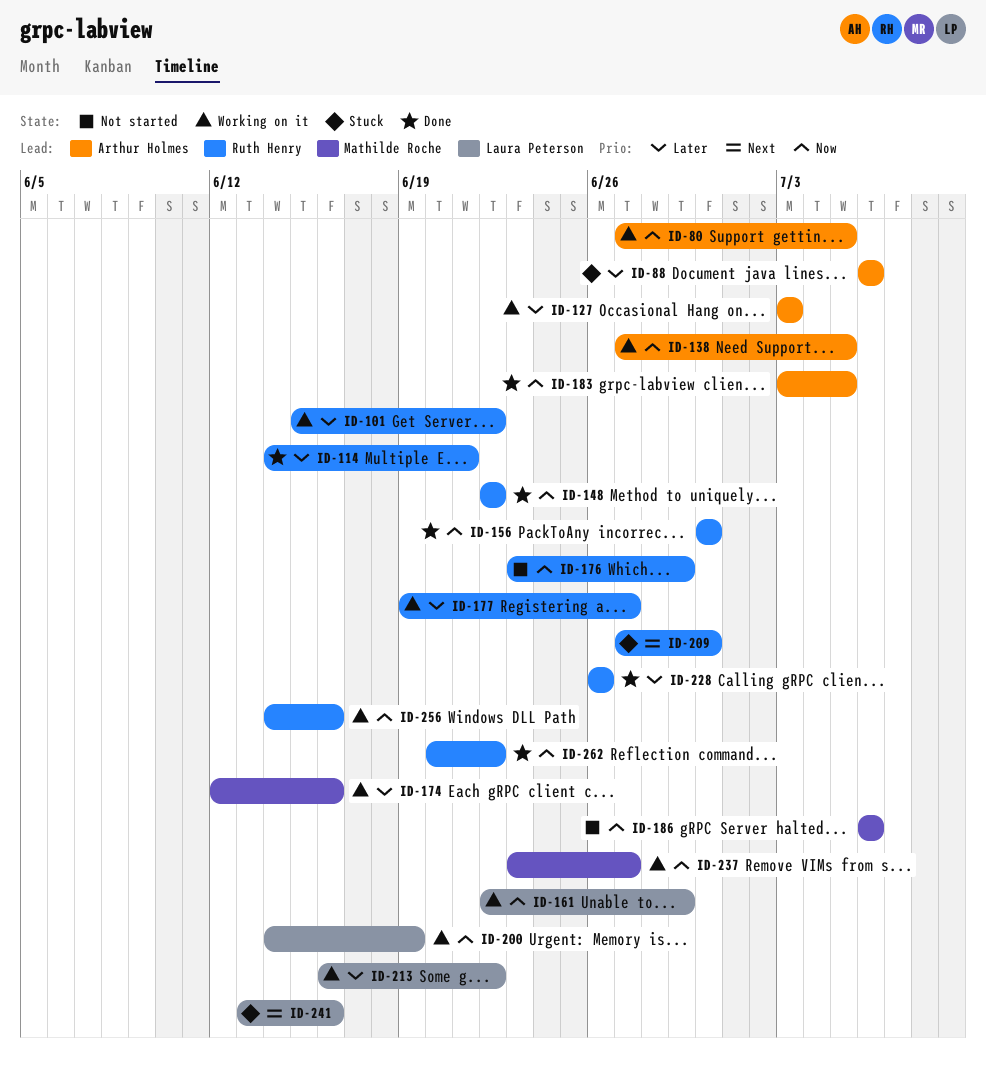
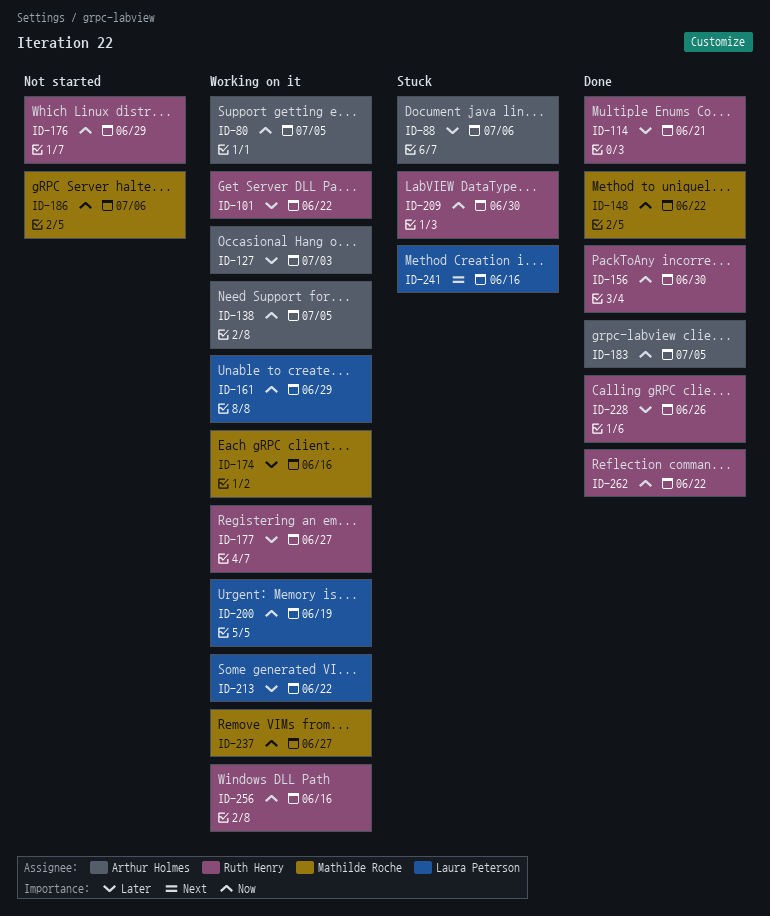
ID-148, owner: Ruth Henry -> Mathilde Roche
ID-209, priority: Next -> Now

